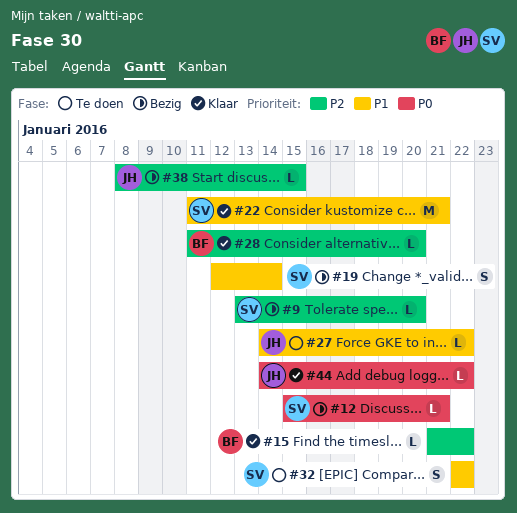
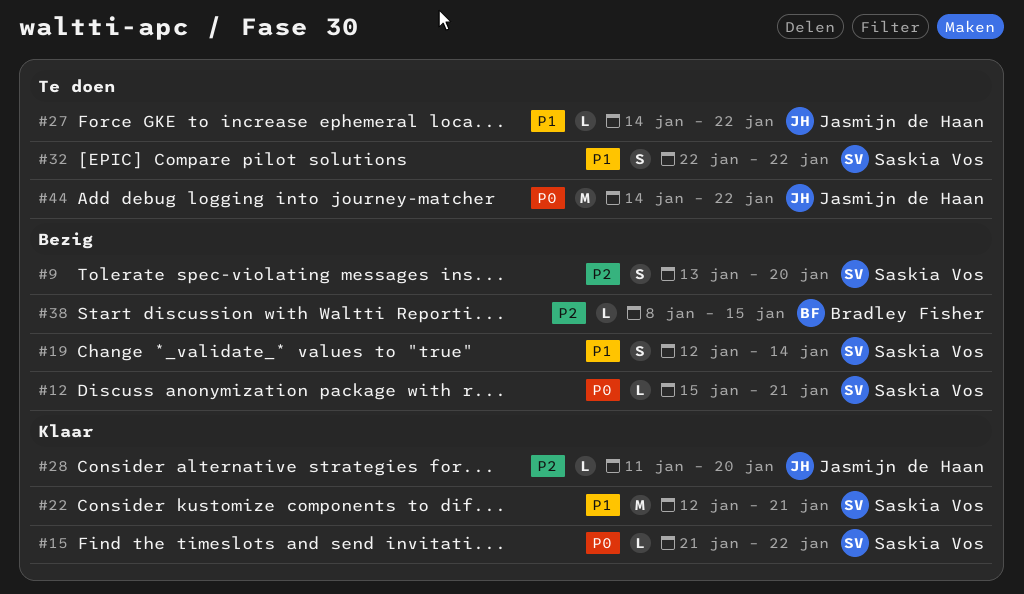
#9, estimate: L -> S
#15, owner: Bradley Fisher -> Saskia Vos
#15, priority: P2 -> P0
#22, start: Jan 11 -> Jan 12
#28, owner: Bradley Fisher -> Jasmijn de Haan
#38, owner: Jasmijn de Haan -> Bradley Fisher
#44, status: Klaar -> Te doen
#44, estimate: L -> M

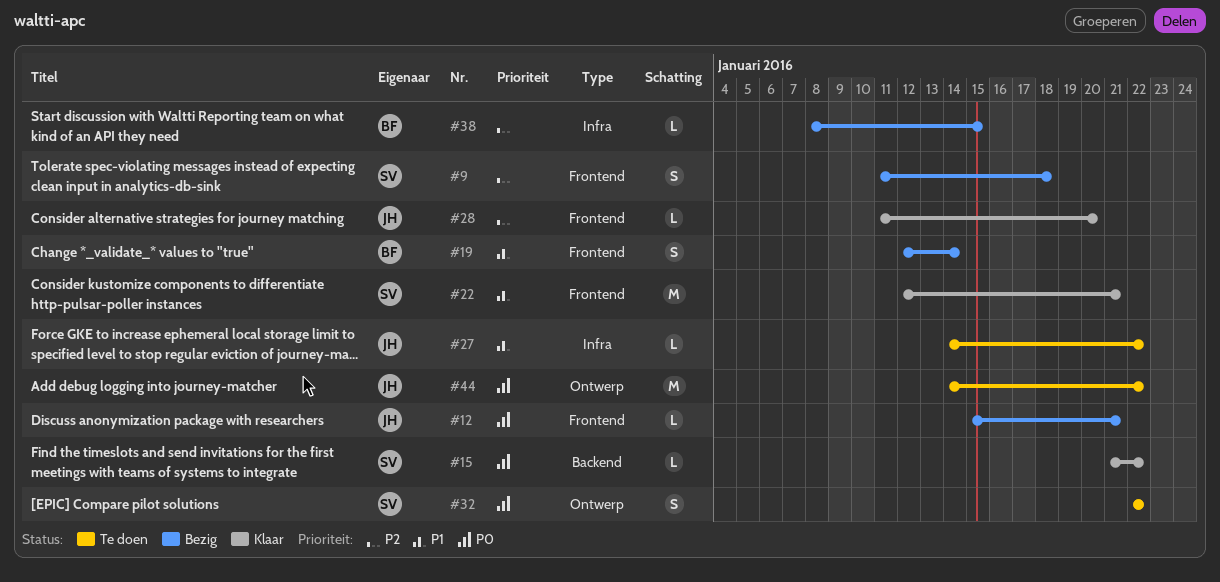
#9, start: Jan 13 -> Jan 11
#9, due: Jan 20 -> Jan 18
#12, owner: Saskia Vos -> Jasmijn de Haan
#19, owner: Saskia Vos -> Bradley Fisher
#32, priority: P1 -> P0

